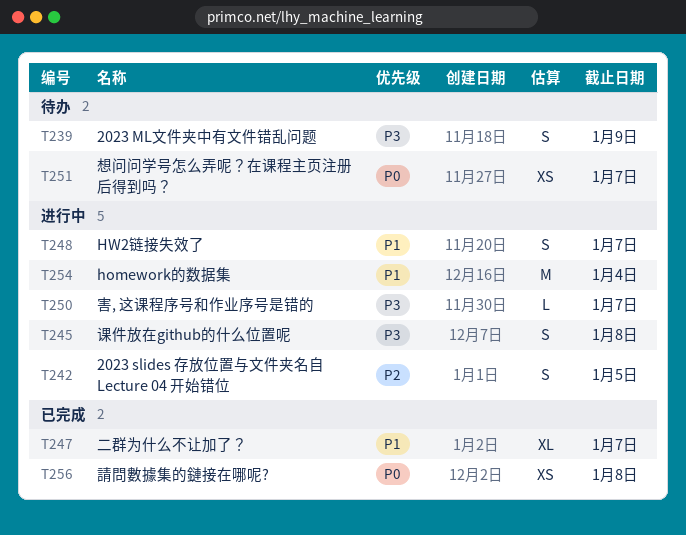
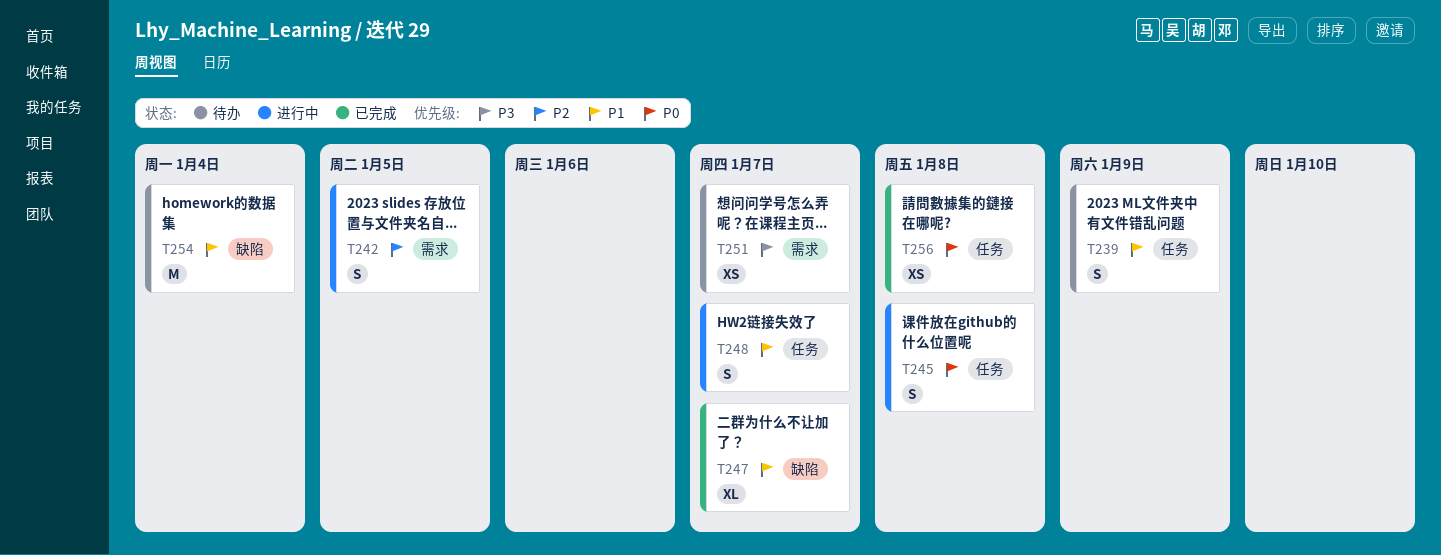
T239, priority: P3 -> P1
T245, priority: P3 -> P0
T250: present -> none
T251, priority: P0 -> P3
T254, status: 进行中 -> 待办

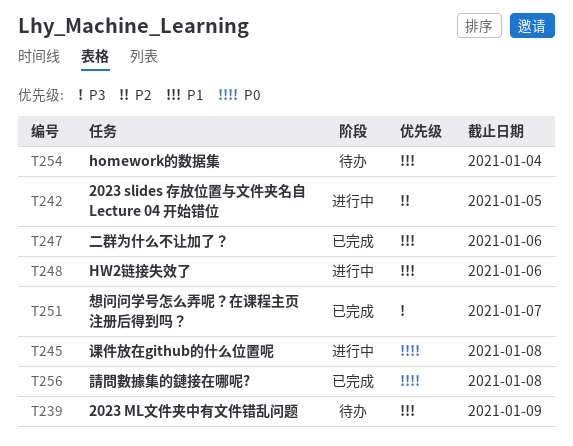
T247, due: Jan 7 -> Jan 6
T248, due: Jan 7 -> Jan 6
T251, status: 待办 -> 已完成

